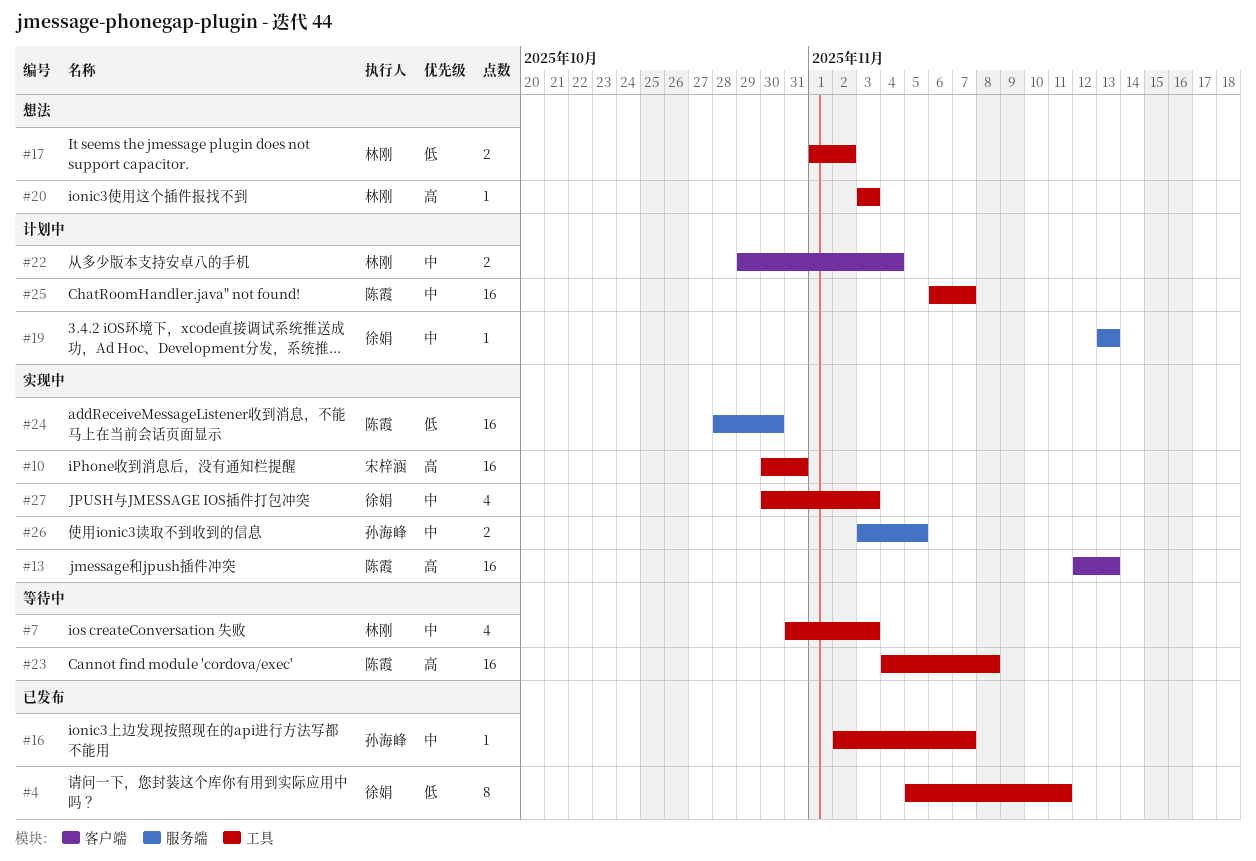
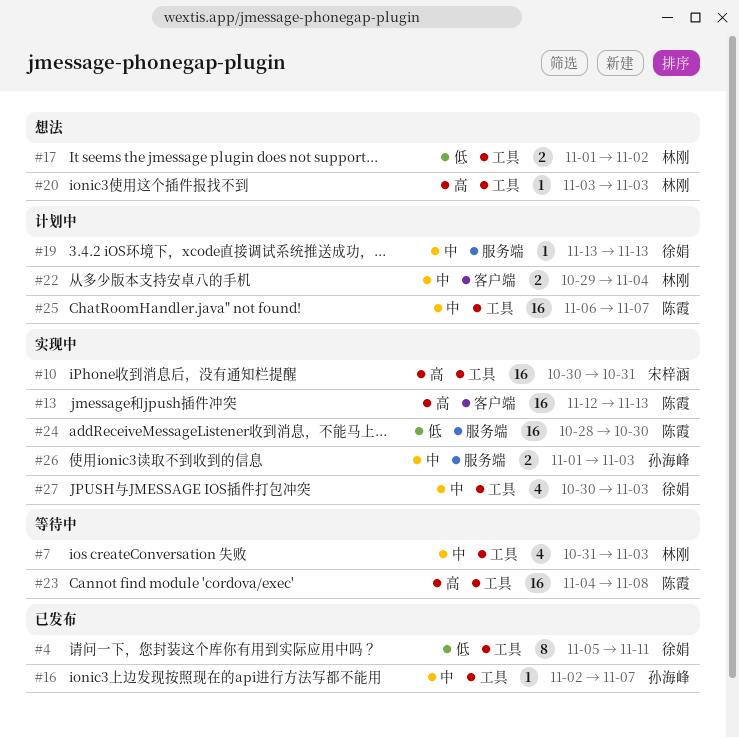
#26, start: Nov 3 -> Nov 1
#26, due: Nov 5 -> Nov 3

